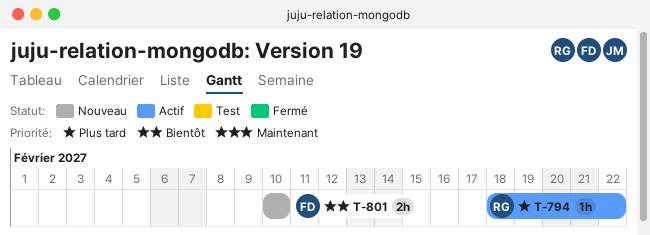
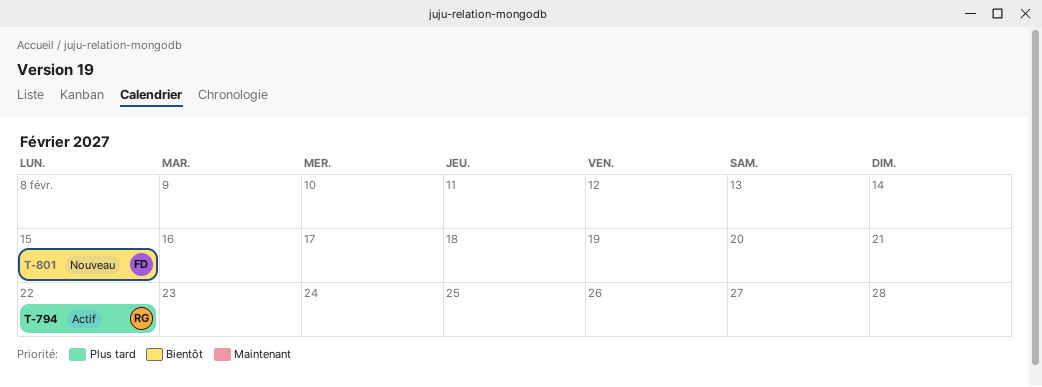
T-801, due: Feb 10 -> Feb 15

